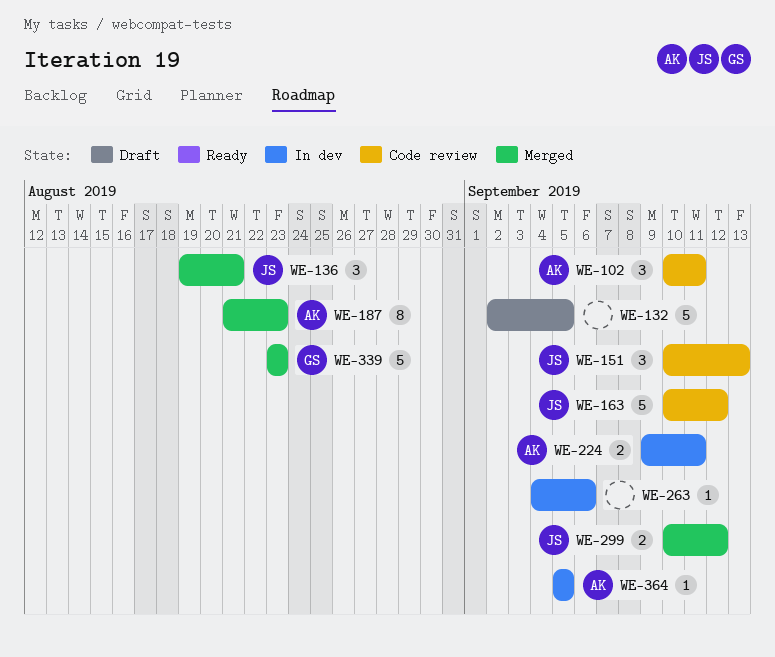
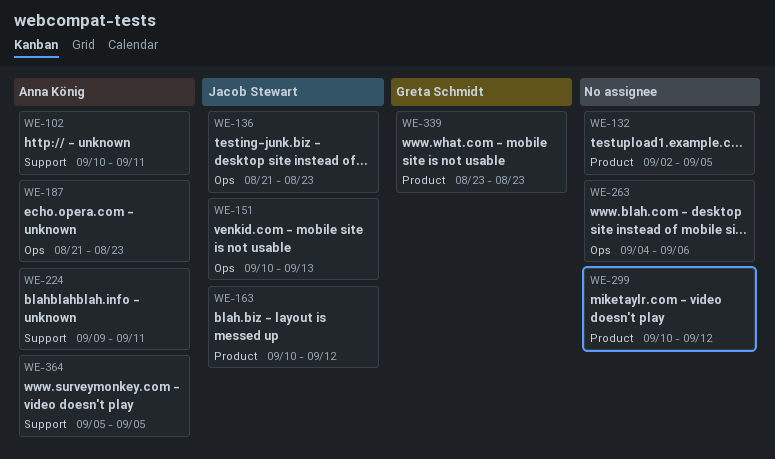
WE-136, start: Aug 19 -> Aug 21
WE-136, due: Aug 21 -> Aug 23
WE-299, owner: Jacob Stewart -> none

